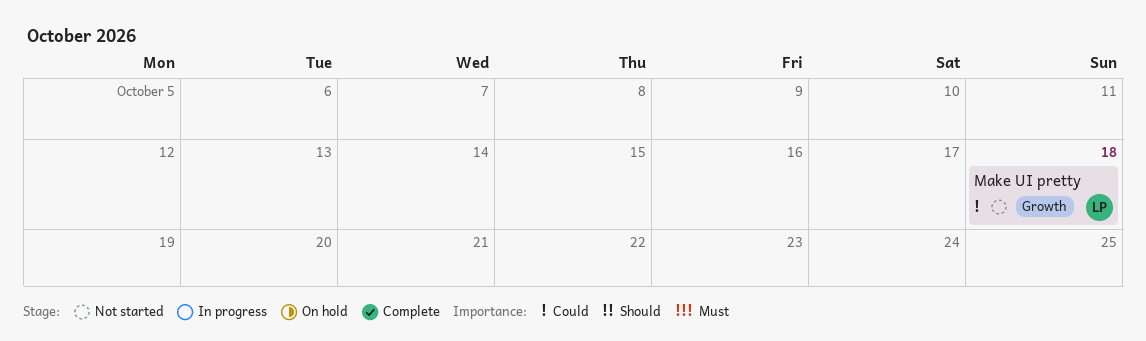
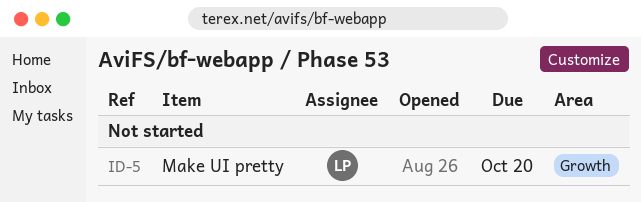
Make UI pretty, due: Oct 18 -> Oct 20

